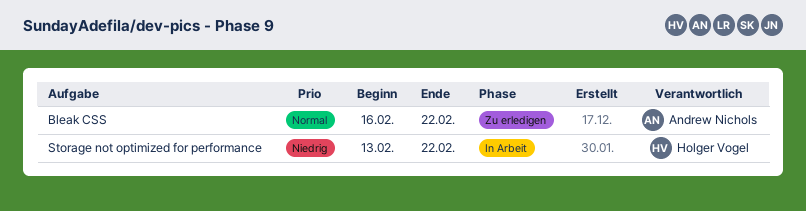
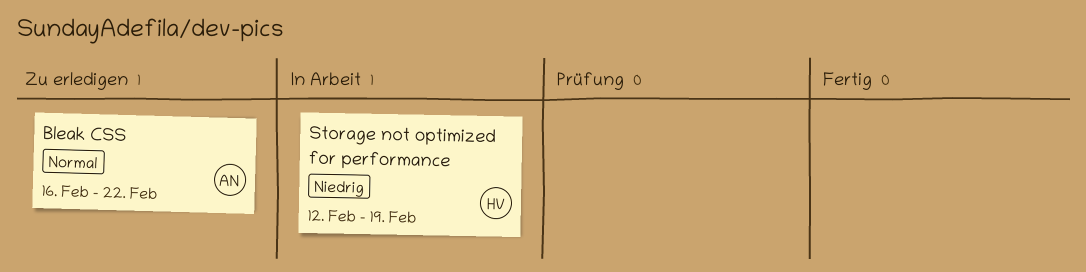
Storage not optimized for performance, start: Feb 13 -> Feb 12
Storage not optimized for performance, due: Feb 22 -> Feb 19

